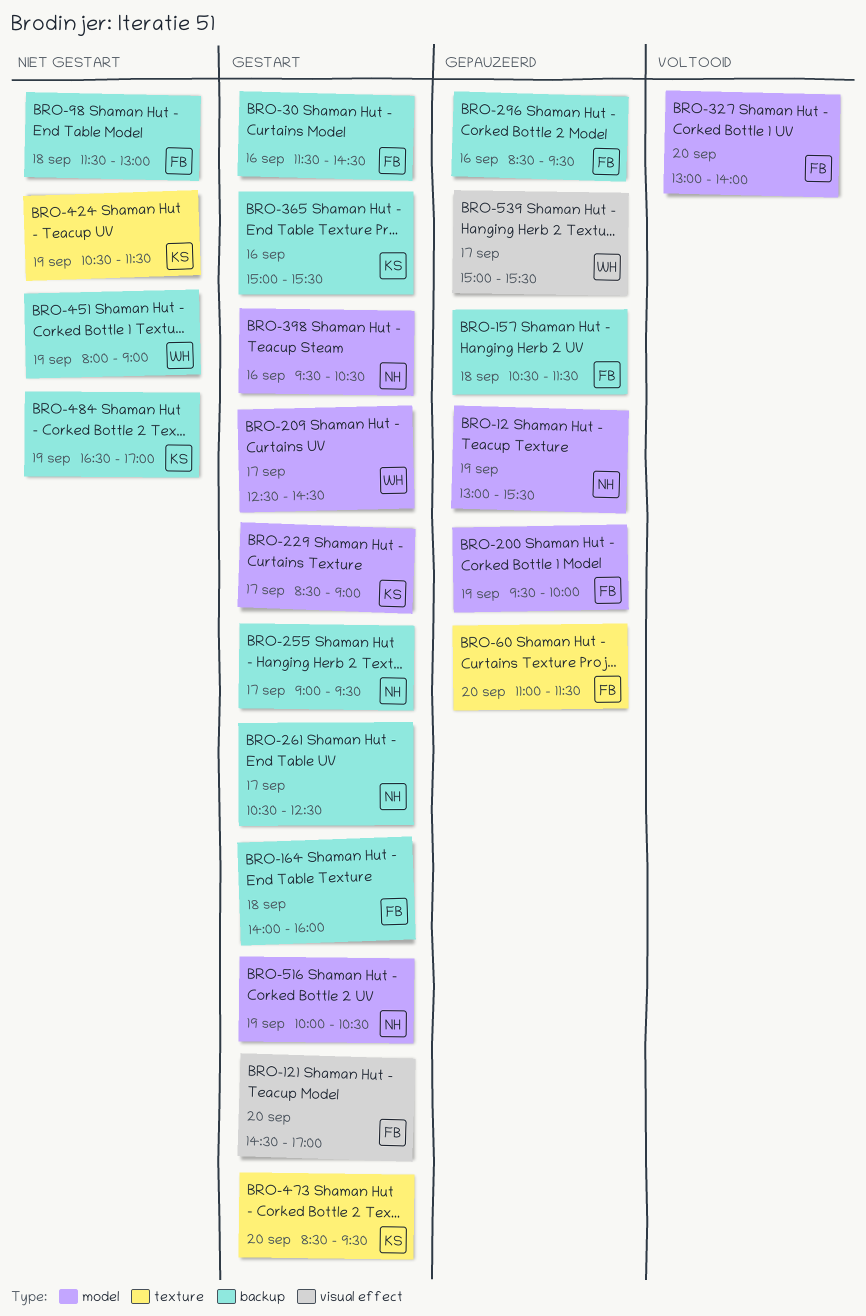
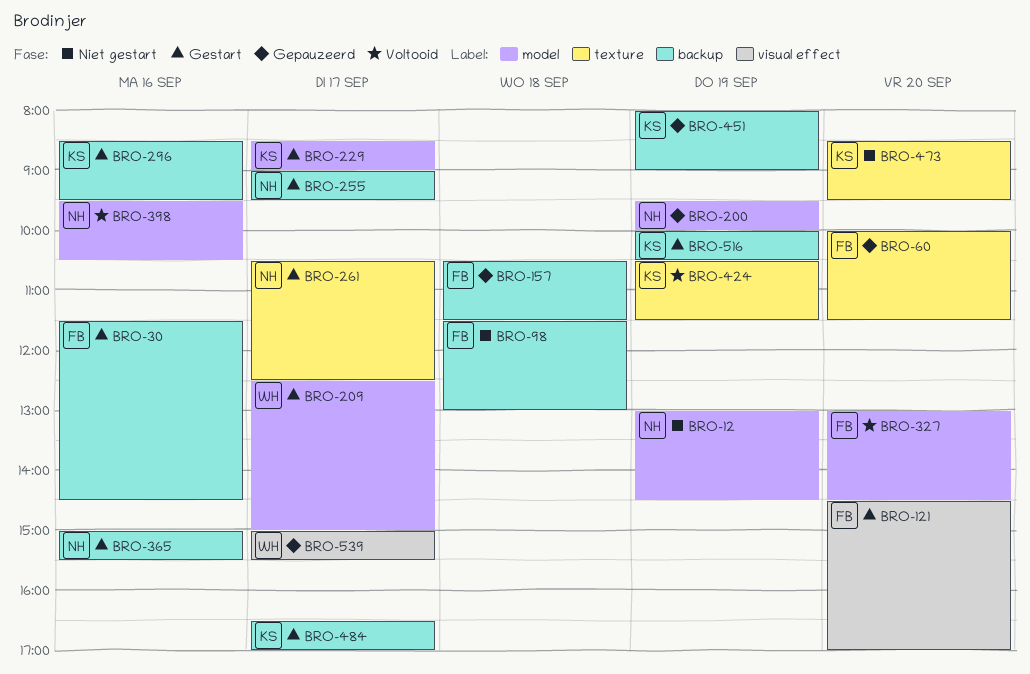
BRO-12, status: Gepauzeerd -> Niet gestart
BRO-12, ends: 15:30 -> 14:30
BRO-60, begins: 11:00 -> 10:00
BRO-164: present -> none
BRO-200, owner: FB -> NH
BRO-209, ends: 14:30 -> 15:00
BRO-261, label: backup -> texture
BRO-296, status: Gepauzeerd -> Gestart
BRO-296, owner: FB -> KS
BRO-327, ends: 14:00 -> 14:30
BRO-365, owner: KS -> NH
BRO-398, status: Gestart -> Voltooid
BRO-424, status: Niet gestart -> Voltooid
BRO-451, status: Niet gestart -> Gepauzeerd
BRO-451, owner: WH -> KS
BRO-473, status: Gestart -> Niet gestart
BRO-484, status: Niet gestart -> Gestart
BRO-484, day: Sep 19 -> Sep 17
BRO-516, owner: NH -> KS
BRO-516, label: model -> backup

